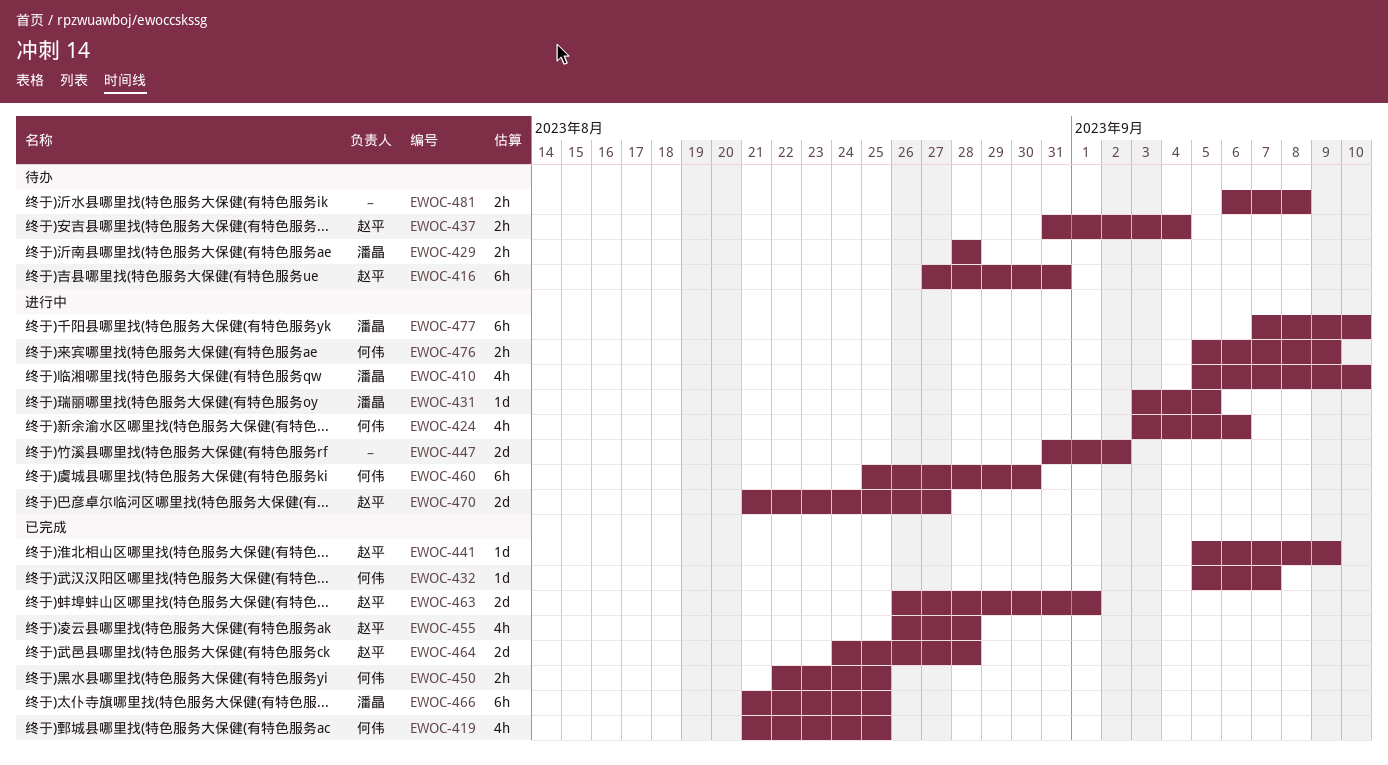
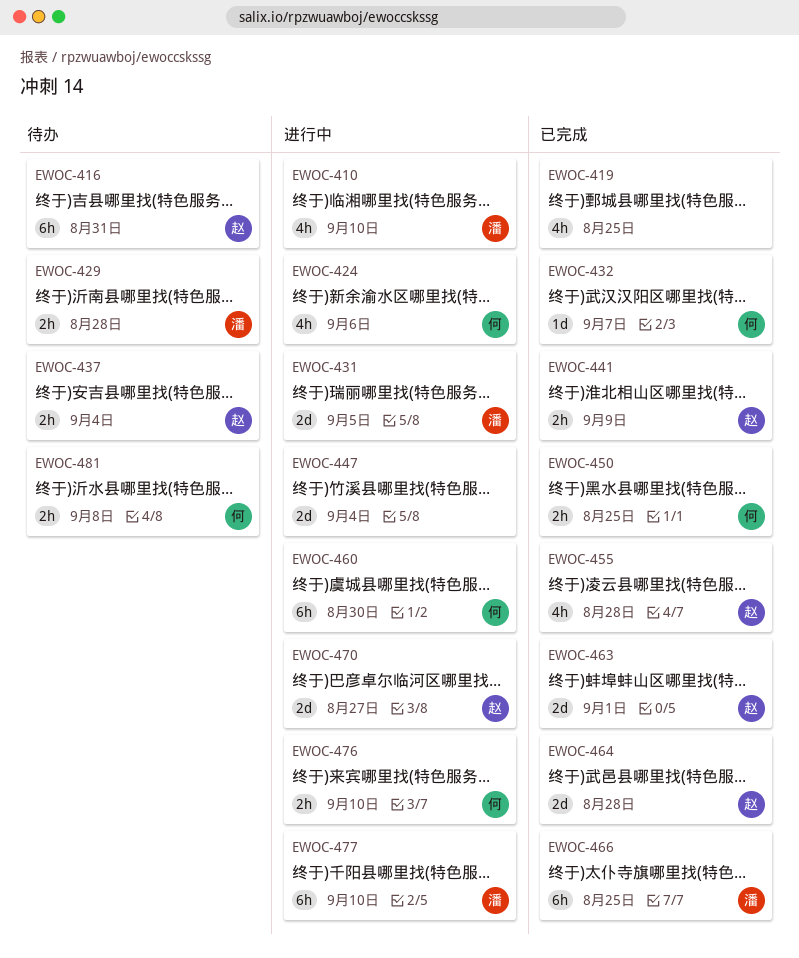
EWOC-419, owner: 何伟 -> none
EWOC-431, estimate: 1d -> 2d
EWOC-441, estimate: 1d -> 2h
EWOC-447, due: Sep 2 -> Sep 4
EWOC-476, due: Sep 9 -> Sep 10
EWOC-481, owner: none -> 何伟

